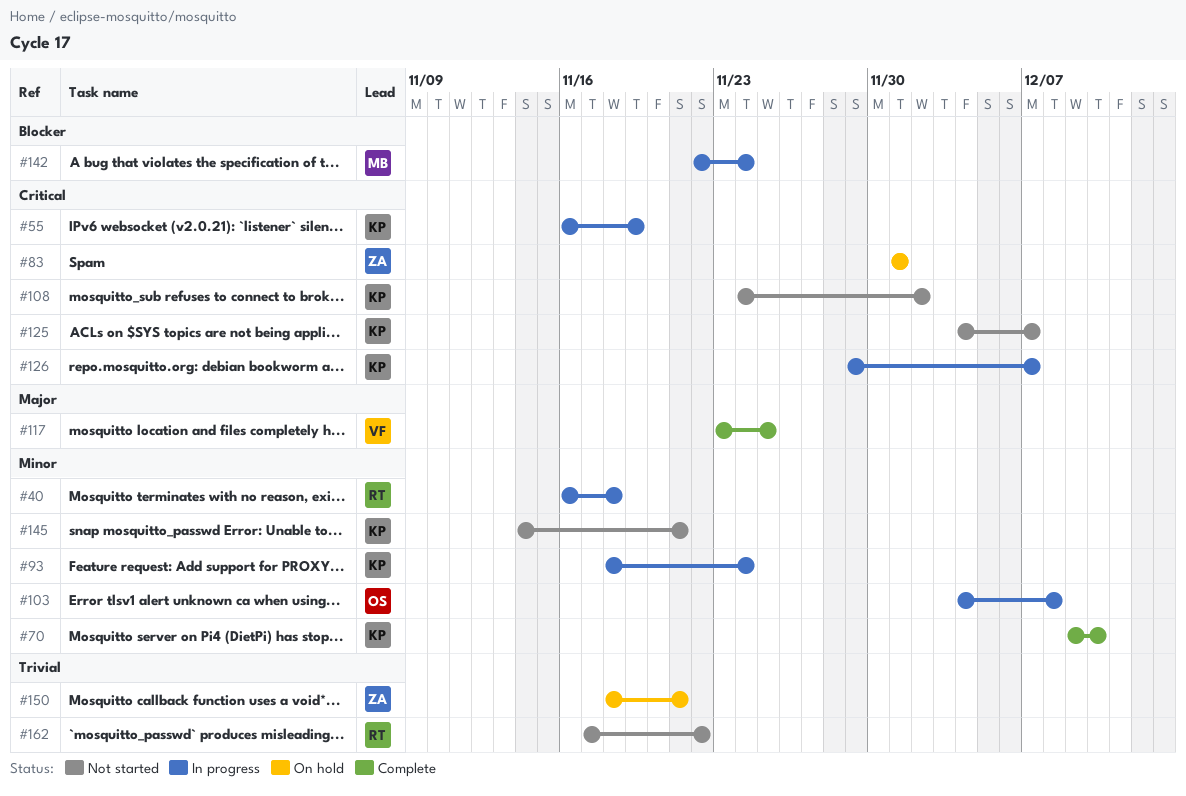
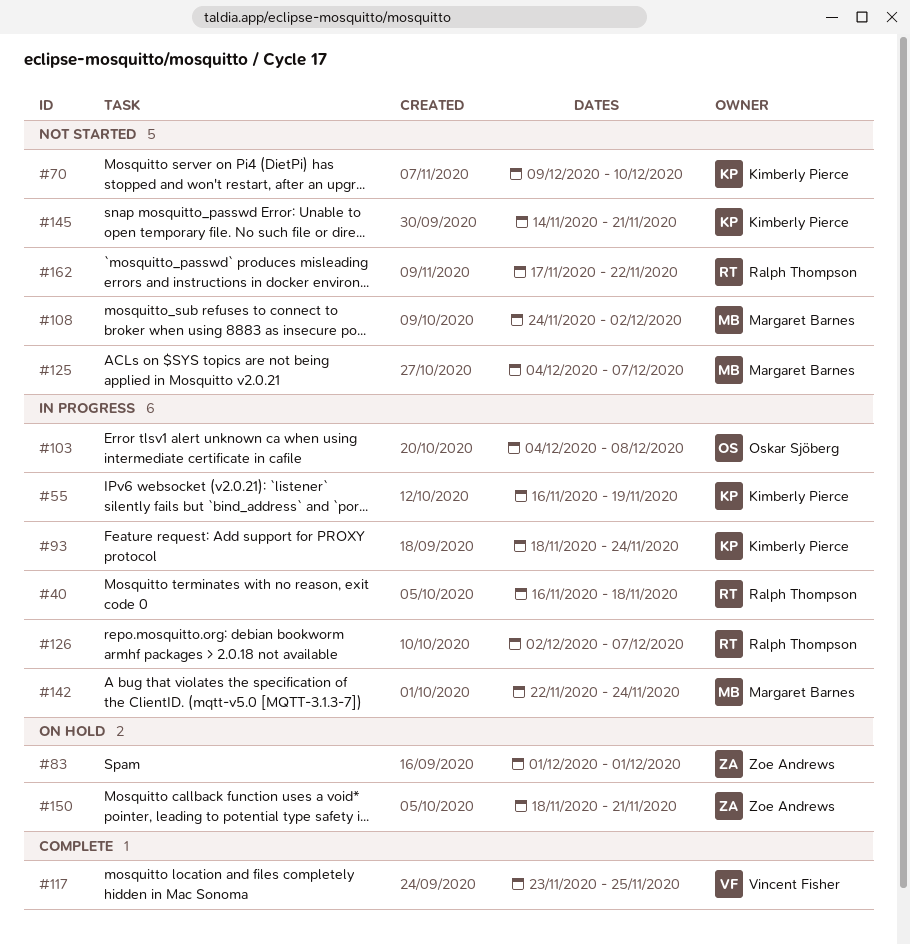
#70, status: Complete -> Not started
#108, owner: Kimberly Pierce -> Margaret Barnes
#125, owner: Kimberly Pierce -> Margaret Barnes
#126, owner: Kimberly Pierce -> Ralph Thompson
#126, start: Nov 29 -> Dec 2

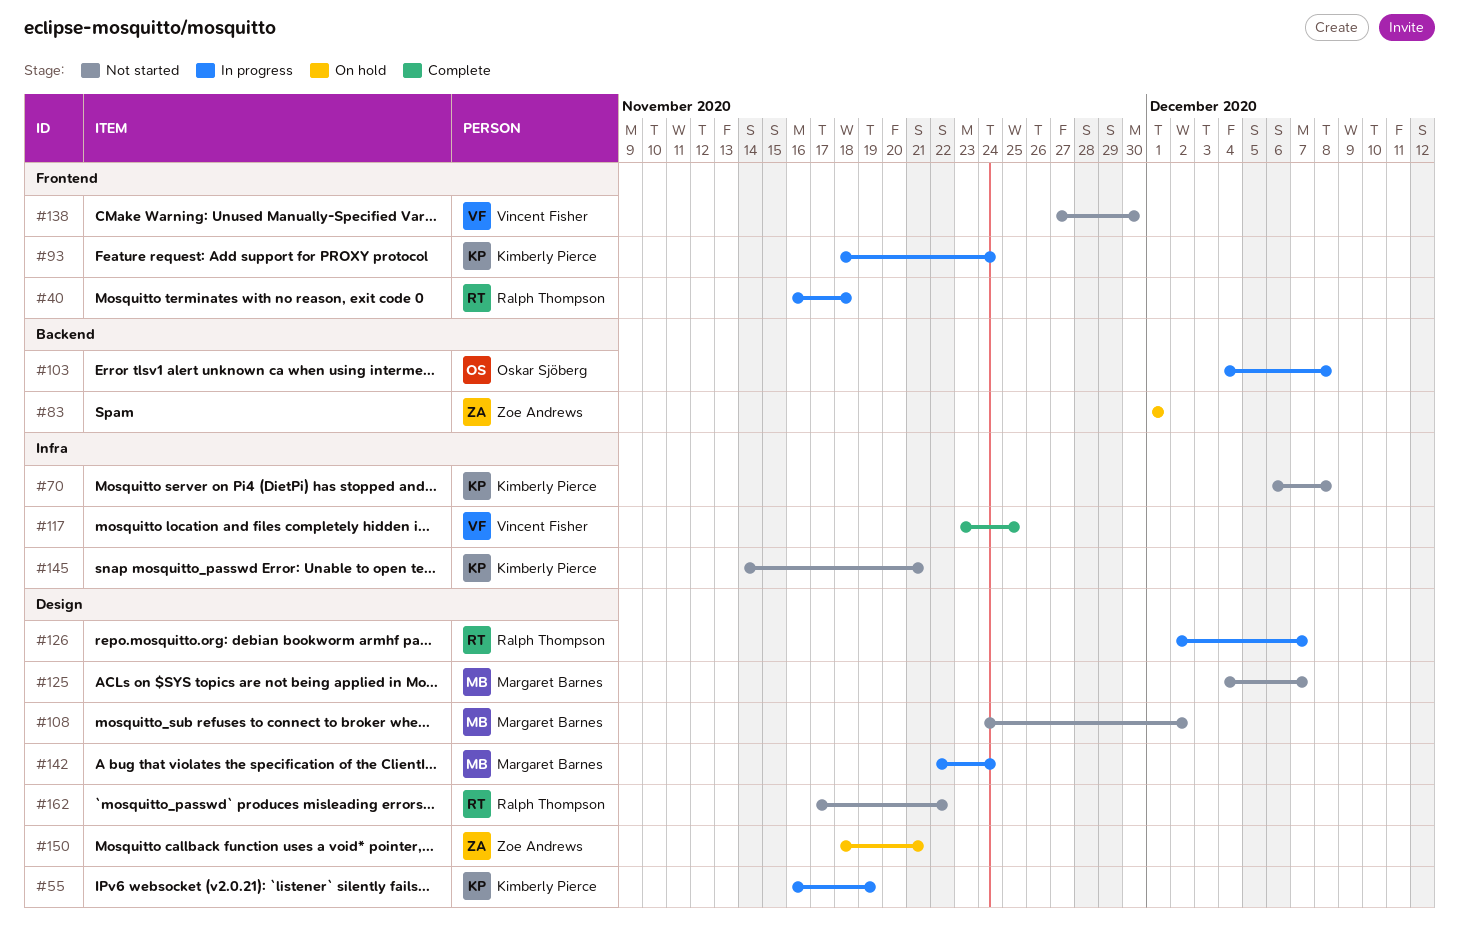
#70, start: Dec 9 -> Dec 6
#70, due: Dec 10 -> Dec 8
#138: none -> present

